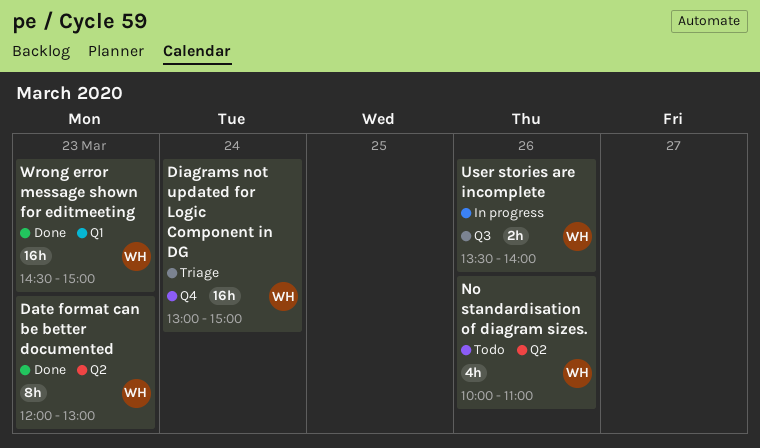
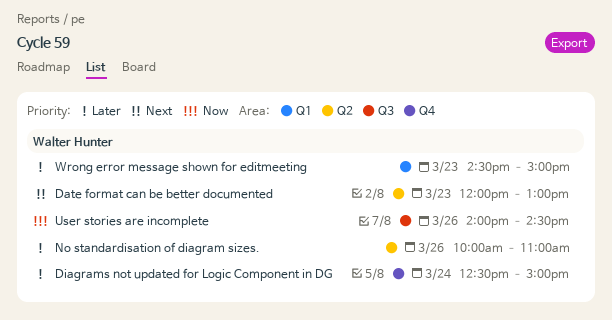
Diagrams not updated for Logic Component in DG, begins: 13:00 -> 12:30
User stories are incomplete, begins: 13:30 -> 14:00
User stories are incomplete, ends: 14:00 -> 14:30

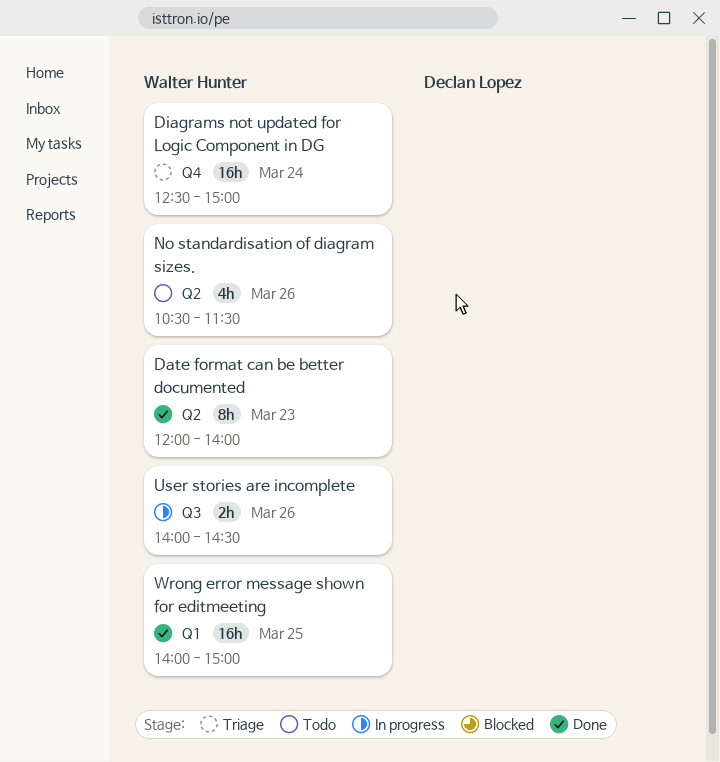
Date format can be better documented, ends: 13:00 -> 14:00
No standardisation of diagram sizes., begins: 10:00 -> 10:30
No standardisation of diagram sizes., ends: 11:00 -> 11:30
Wrong error message shown for editmeeting, day: Mar 23 -> Mar 25
Wrong error message shown for editmeeting, begins: 14:30 -> 14:00

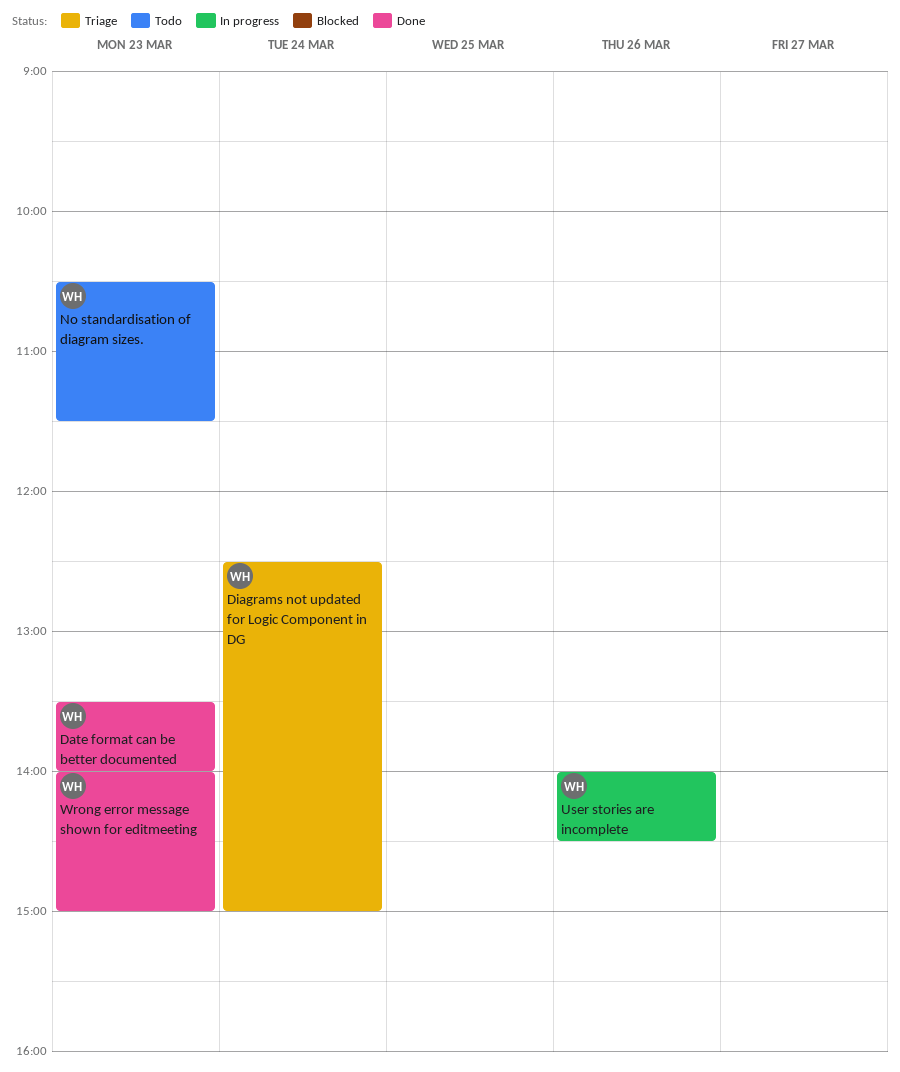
Date format can be better documented, begins: 12:00 -> 13:30
No standardisation of diagram sizes., day: Mar 26 -> Mar 23
Wrong error message shown for editmeeting, day: Mar 25 -> Mar 23

